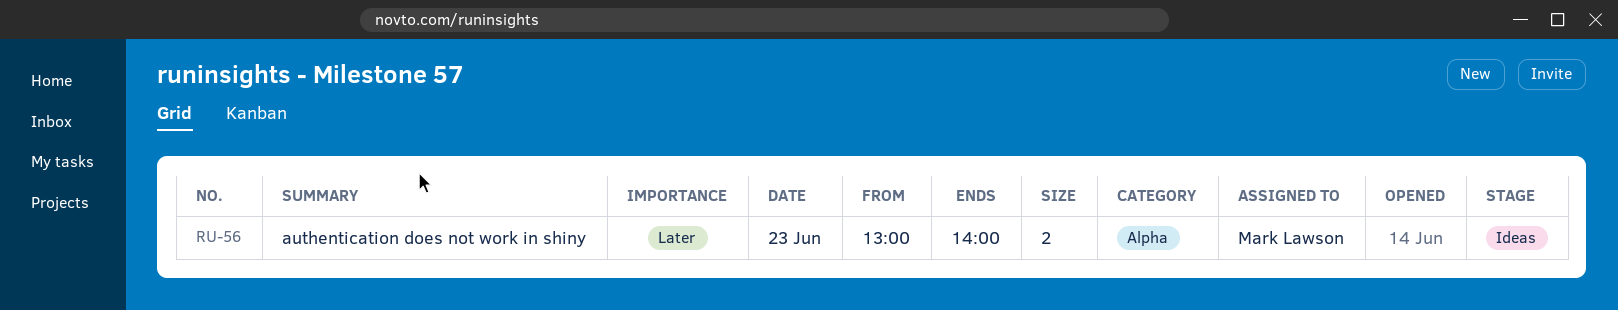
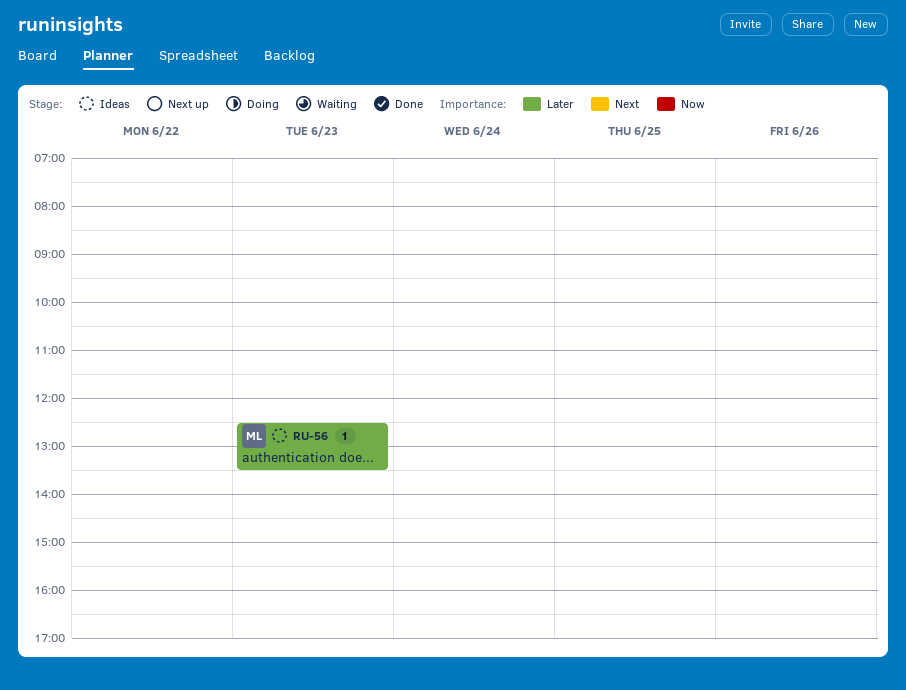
RU-56, estimate: 2 -> 1
RU-56, begins: 13:00 -> 12:30
RU-56, ends: 14:00 -> 13:30

